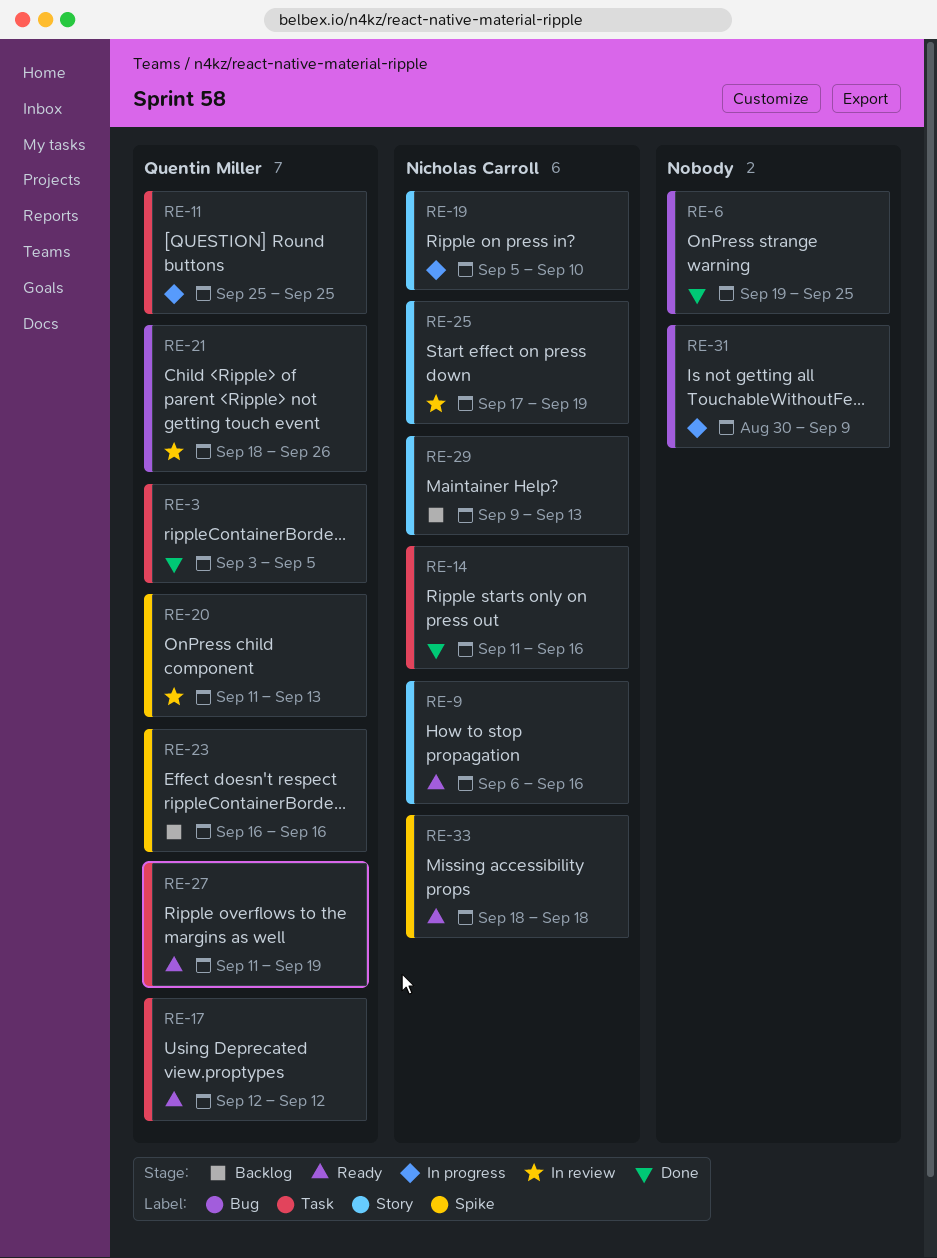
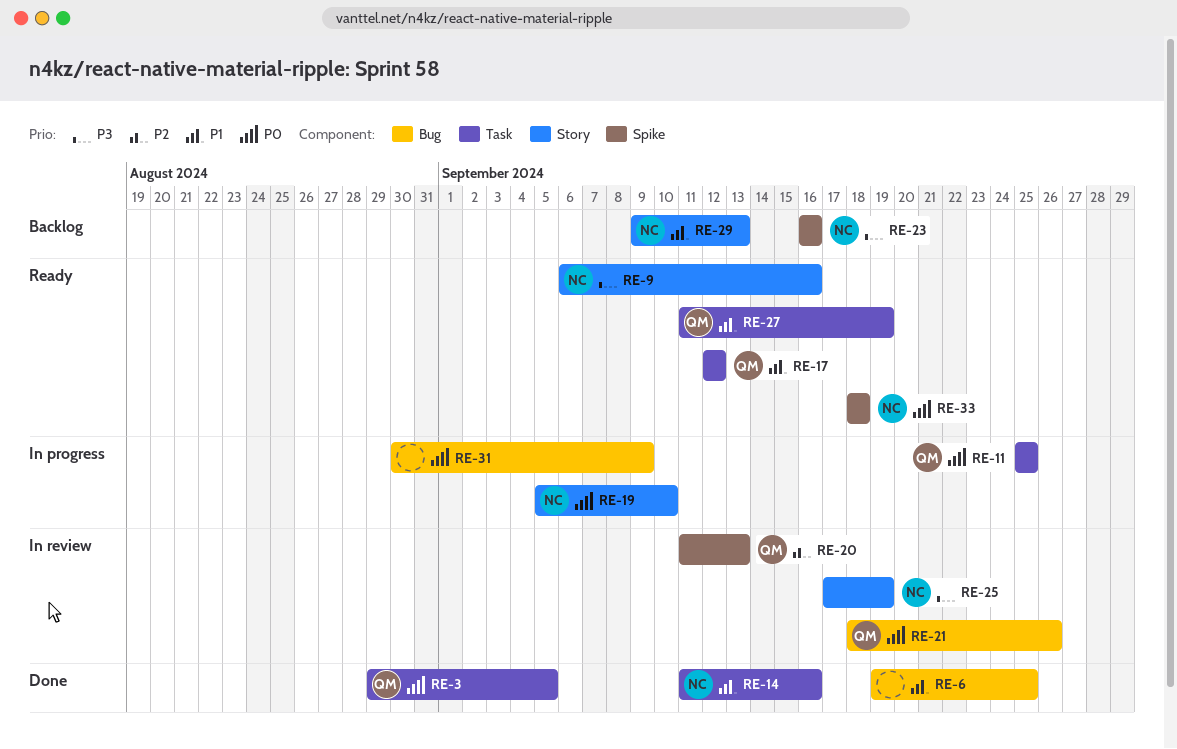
RE-3, start: Sep 3 -> Aug 29
RE-23, owner: Quentin Miller -> Nicholas Carroll

